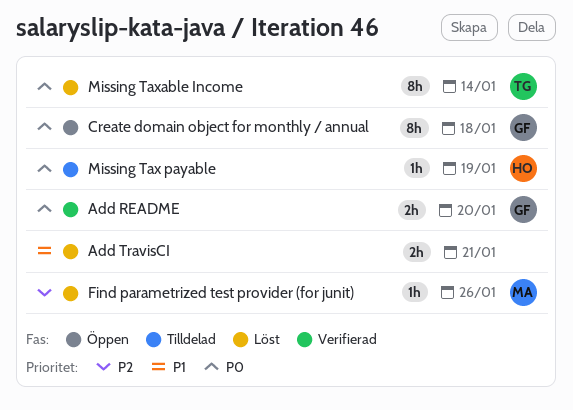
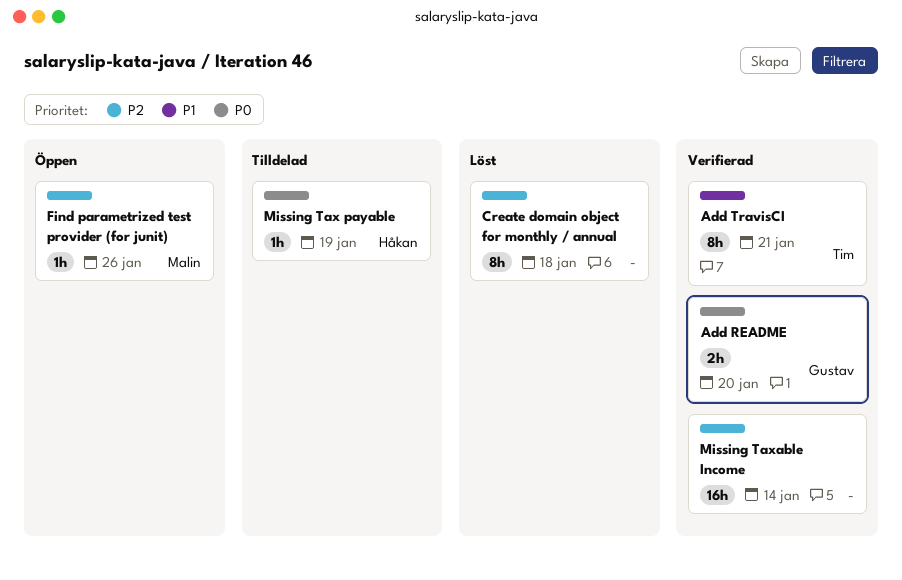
Add TravisCI, status: Löst -> Verifierad
Add TravisCI, owner: none -> Tim
Add TravisCI, estimate: 2h -> 8h
Create domain object for monthly / annual, status: Öppen -> Löst
Create domain object for monthly / annual, owner: Gustav -> none
Create domain object for monthly / annual, priority: P0 -> P2
Find parametrized test provider (for junit), status: Löst -> Öppen
Missing Taxable Income, status: Löst -> Verifierad
Missing Taxable Income, owner: Tim -> none
Missing Taxable Income, priority: P0 -> P2
Missing Taxable Income, estimate: 8h -> 16h

